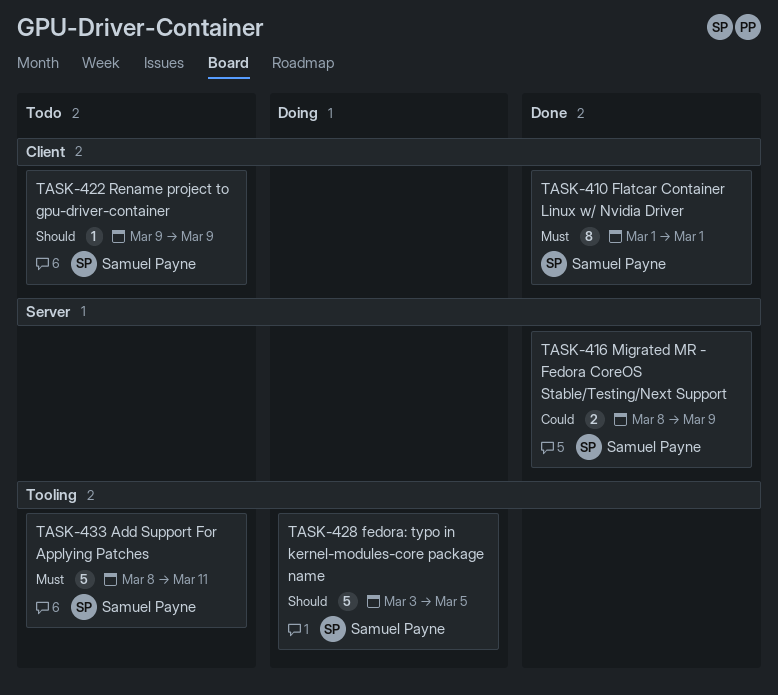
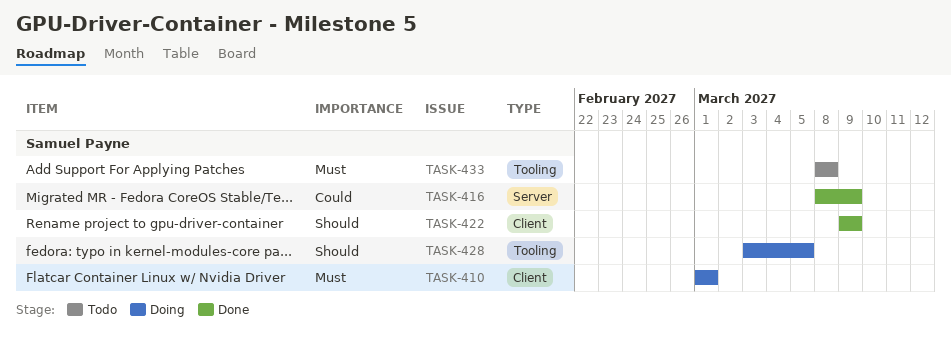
TASK-410, status: Done -> Doing
TASK-422, status: Todo -> Done
TASK-433, due: Mar 11 -> Mar 8

